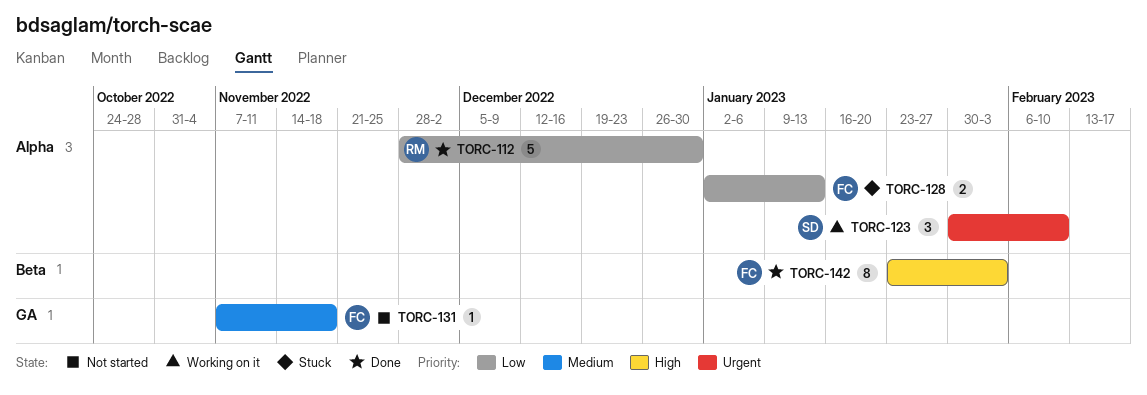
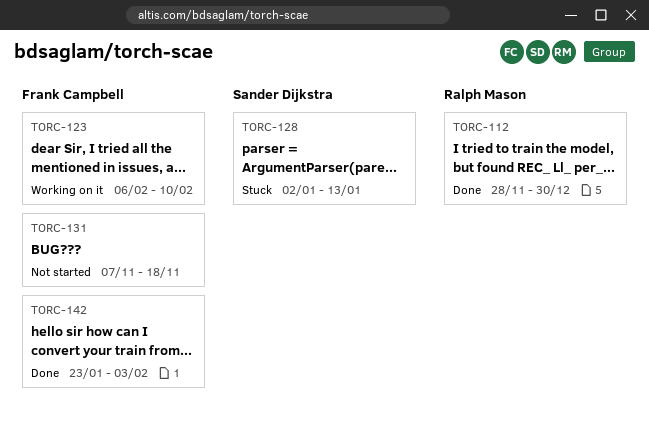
TORC-123, owner: Sander Dijkstra -> Frank Campbell
TORC-123, start: Jan 30 -> Feb 6
TORC-128, owner: Frank Campbell -> Sander Dijkstra

